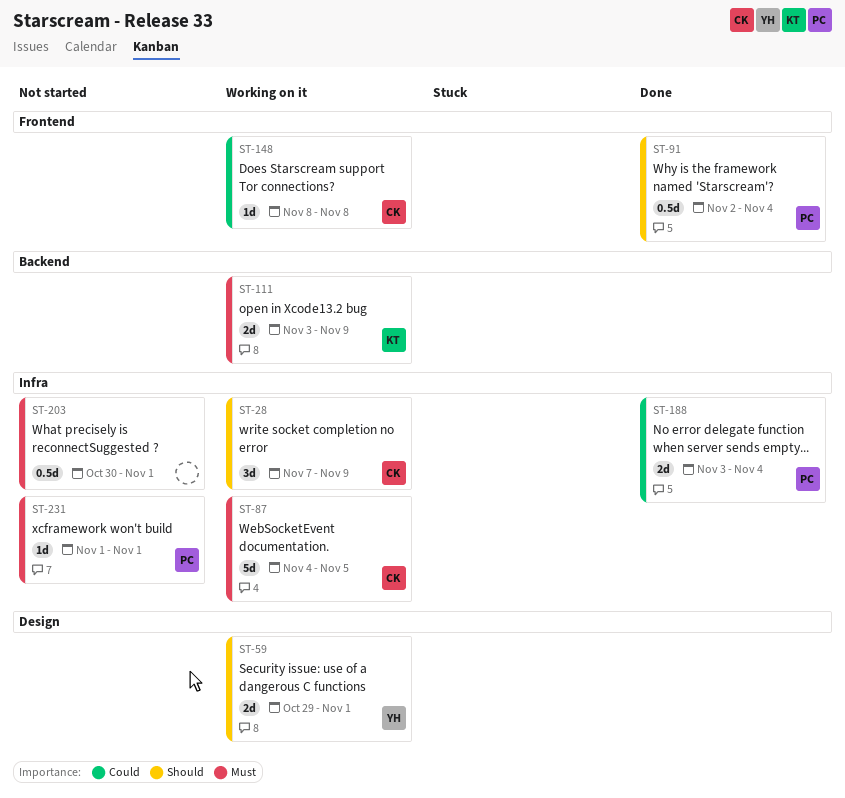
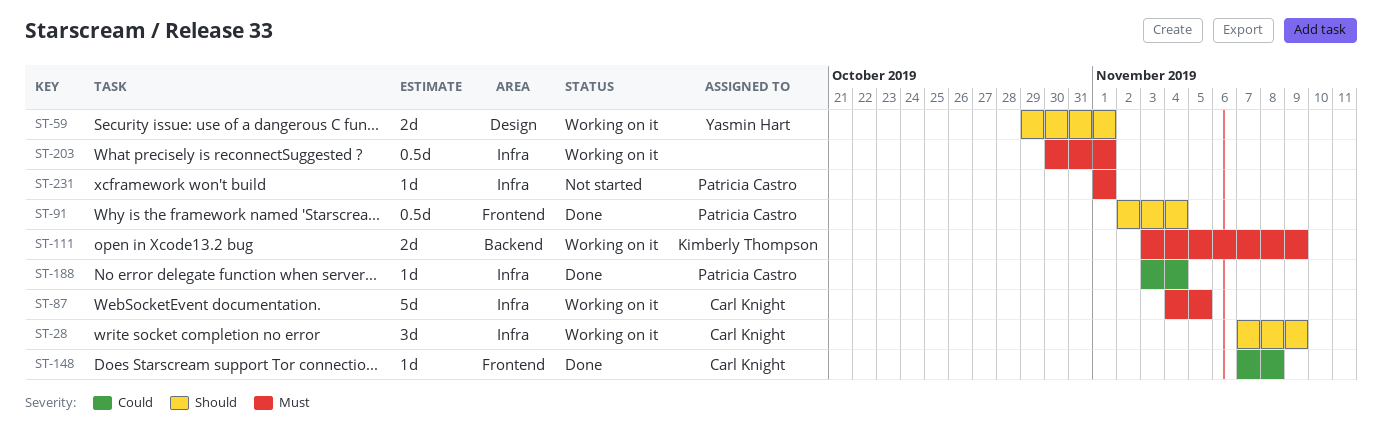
ST-148, status: Working on it -> Done
ST-148, start: Nov 8 -> Nov 7
ST-188, estimate: 2d -> 1d
ST-203, status: Not started -> Working on it

